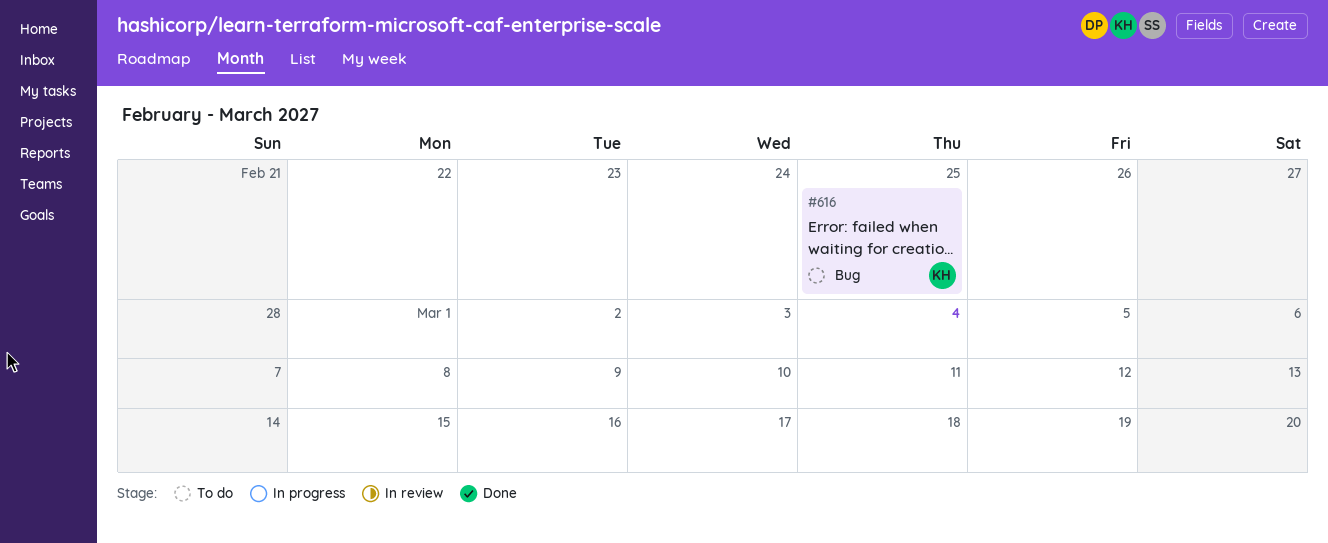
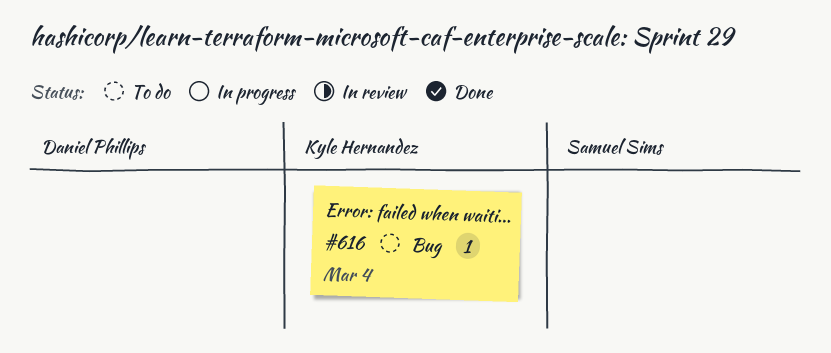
#616, due: Feb 25 -> Mar 4

